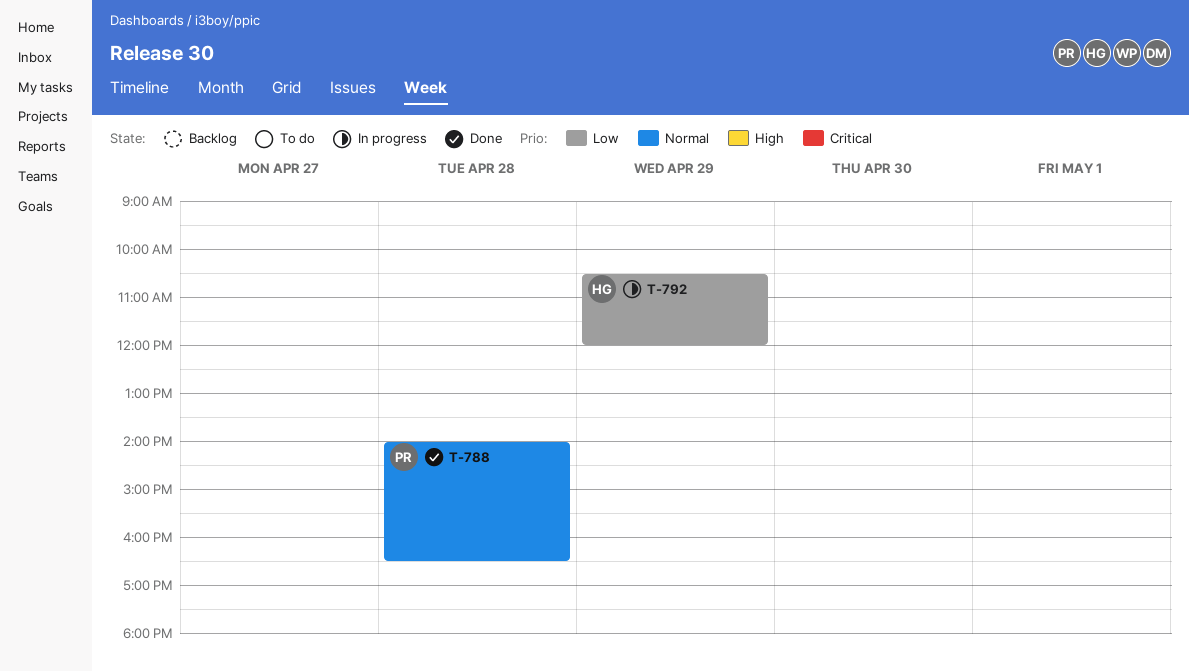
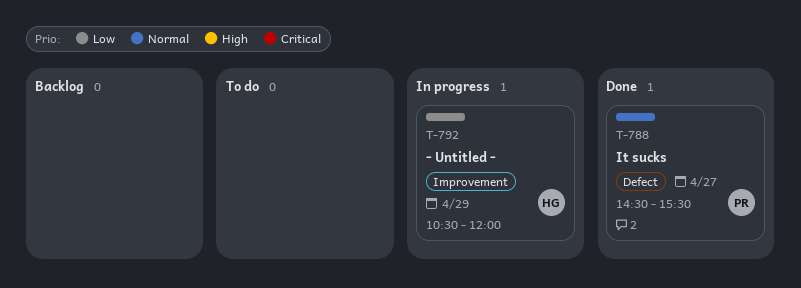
T-788, day: Apr 28 -> Apr 27
T-788, begins: 14:00 -> 14:30
T-788, ends: 16:30 -> 15:30

